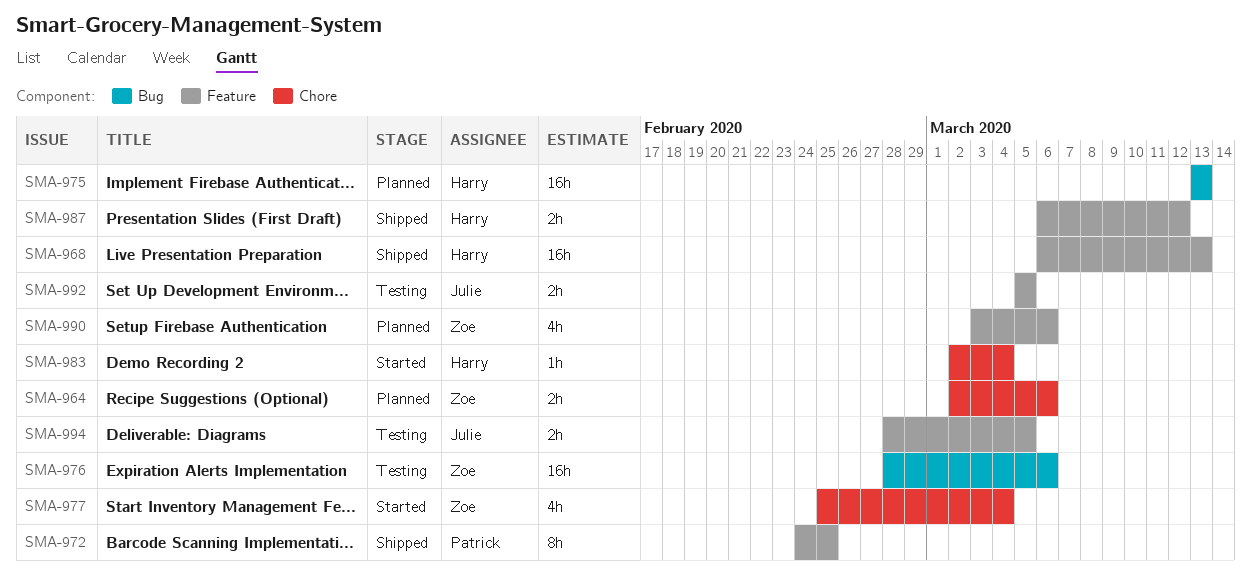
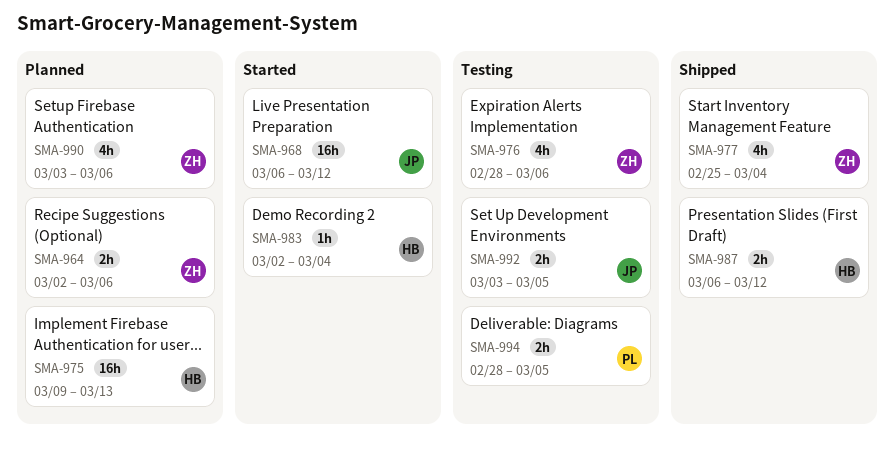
SMA-968, status: Shipped -> Started
SMA-968, owner: Harry -> Julie
SMA-968, due: Mar 13 -> Mar 12
SMA-972: present -> none
SMA-975, start: Mar 13 -> Mar 9
SMA-976, estimate: 16h -> 4h
SMA-977, status: Started -> Shipped
SMA-992, start: Mar 5 -> Mar 3
SMA-994, owner: Julie -> Patrick

